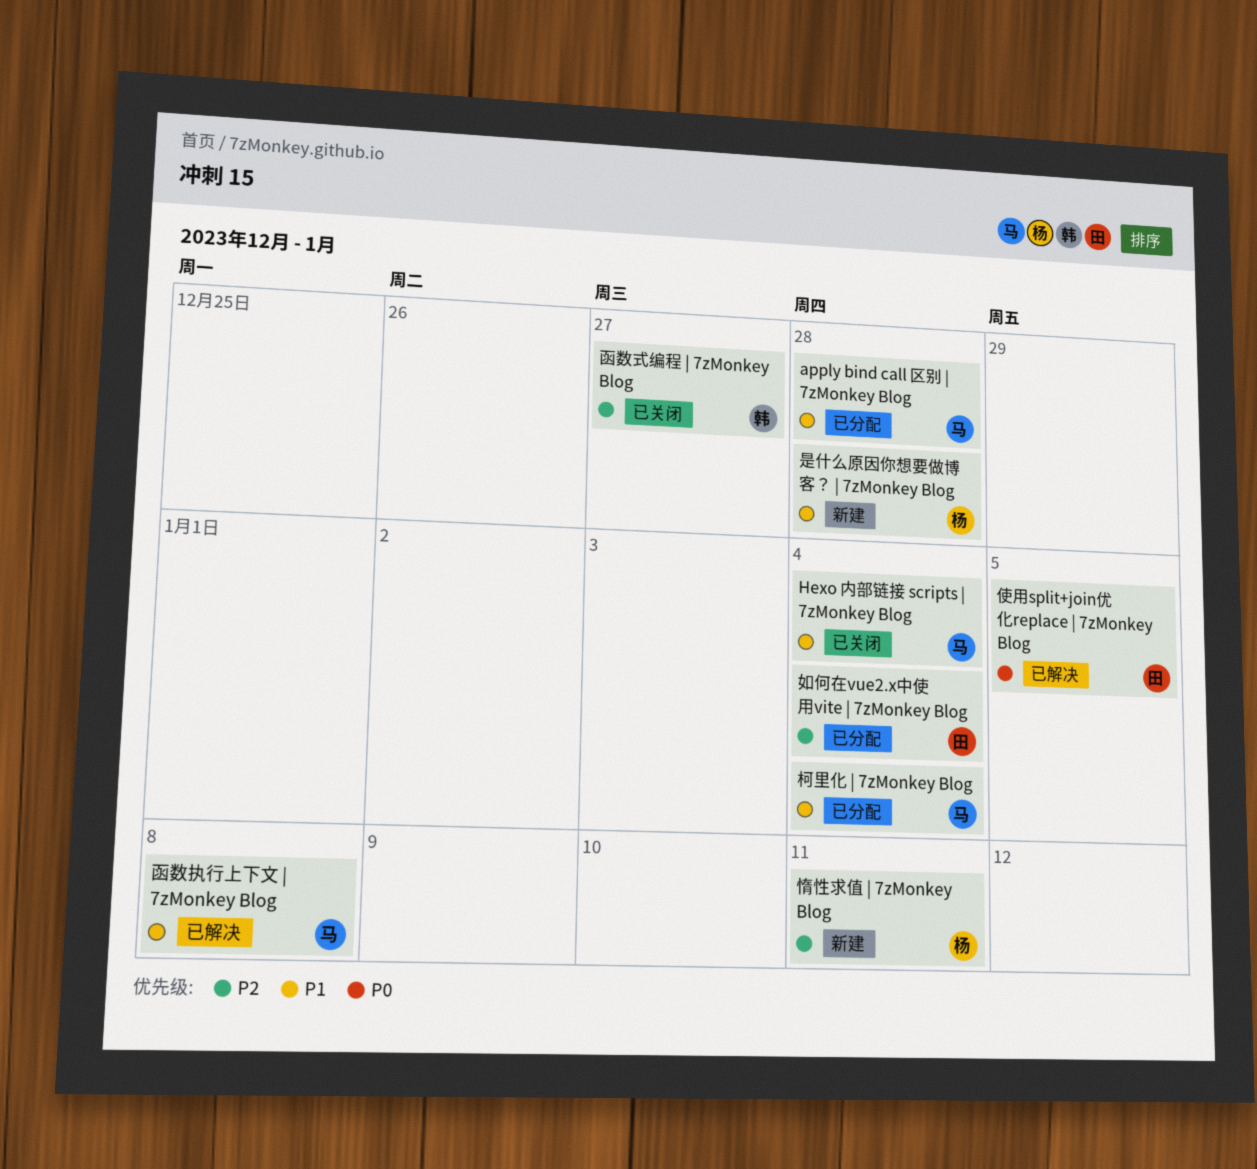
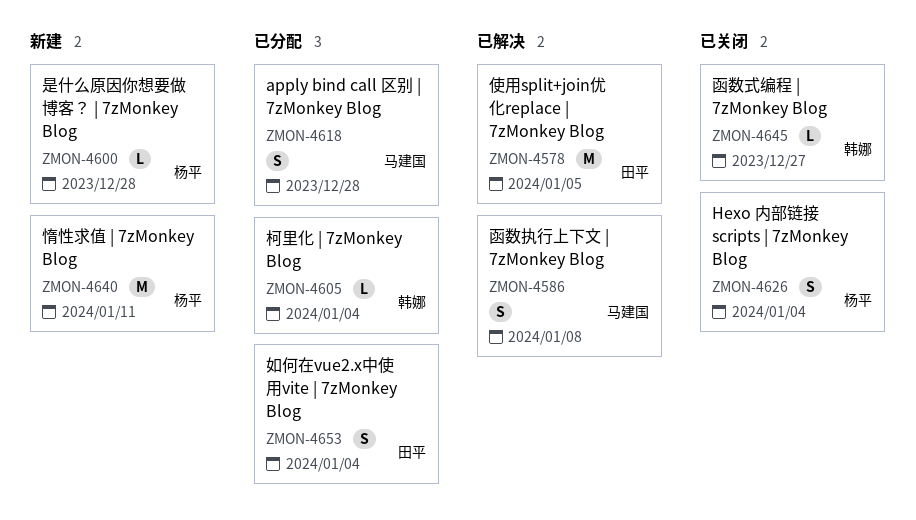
Hexo 内部链接 scripts | 7zMonkey Blog, owner: 马建国 -> 杨平
柯里化 | 7zMonkey Blog, owner: 马建国 -> 韩娜

